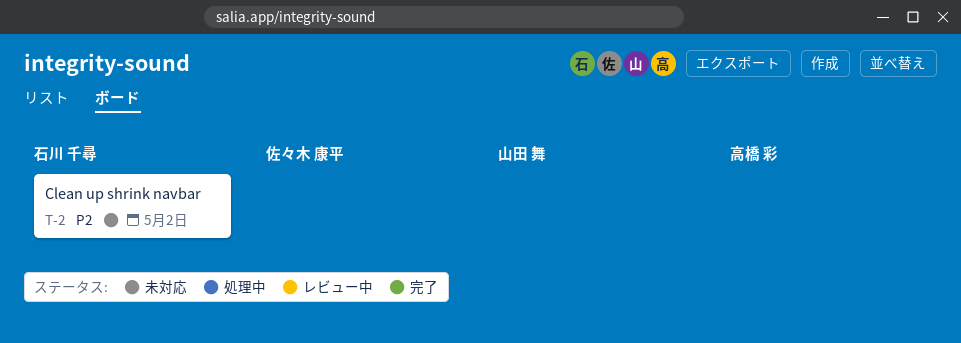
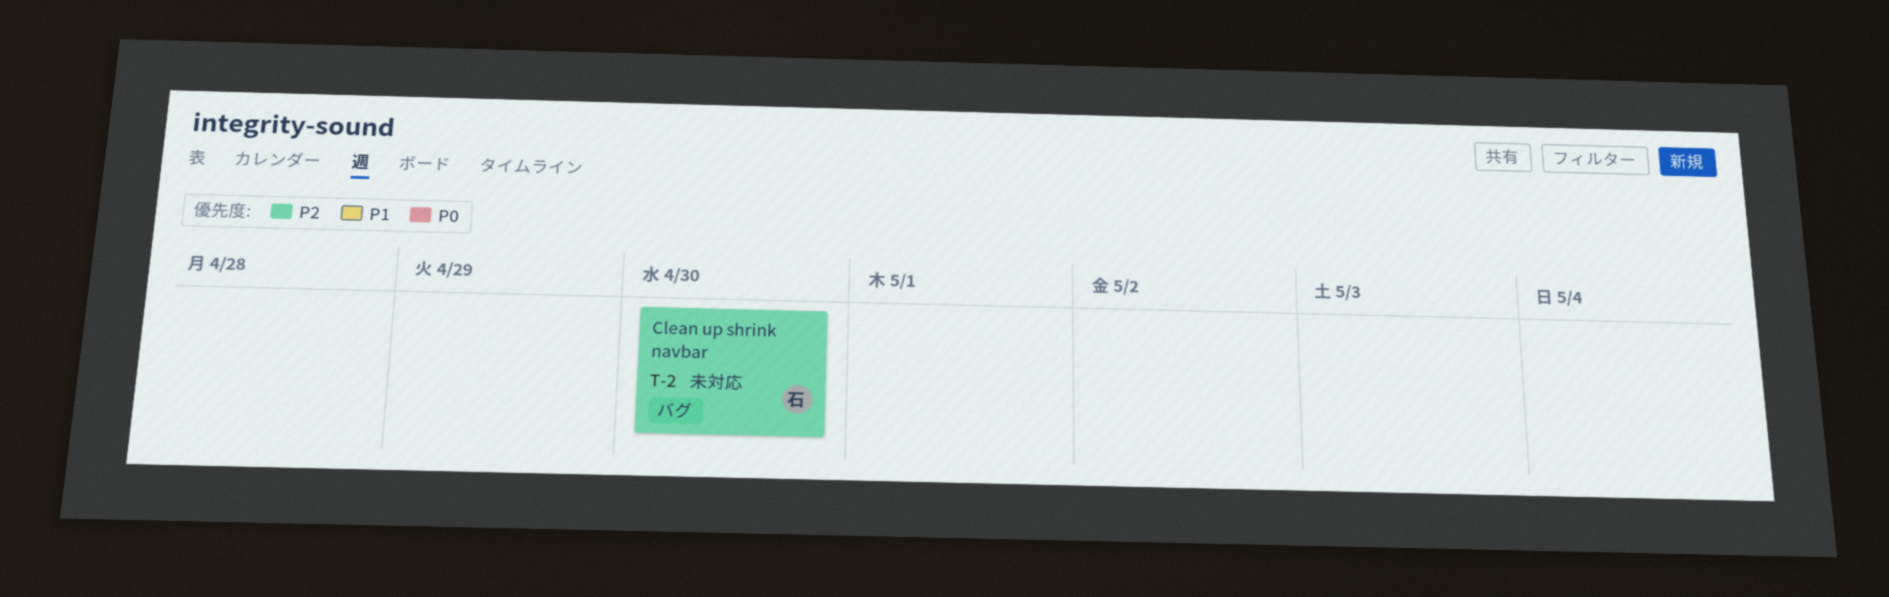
T-2, due: May 2 -> Apr 30

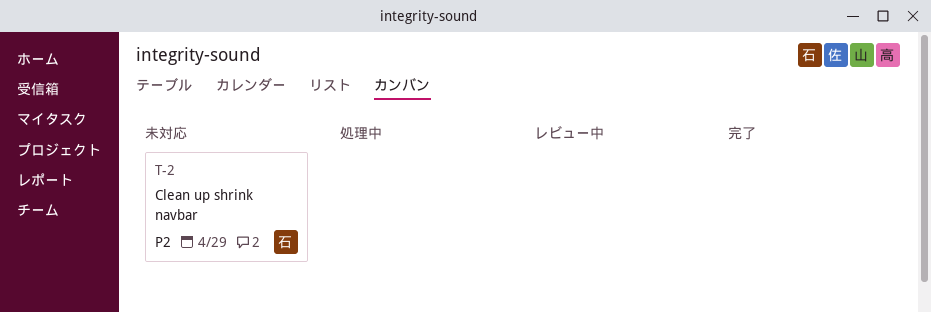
T-2, due: Apr 30 -> Apr 29

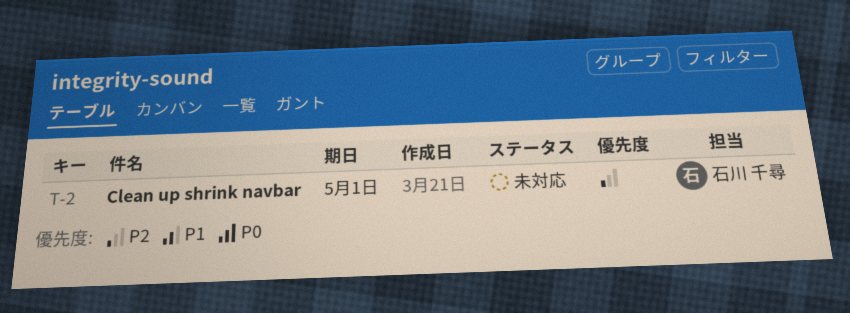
T-2, due: Apr 29 -> May 1

